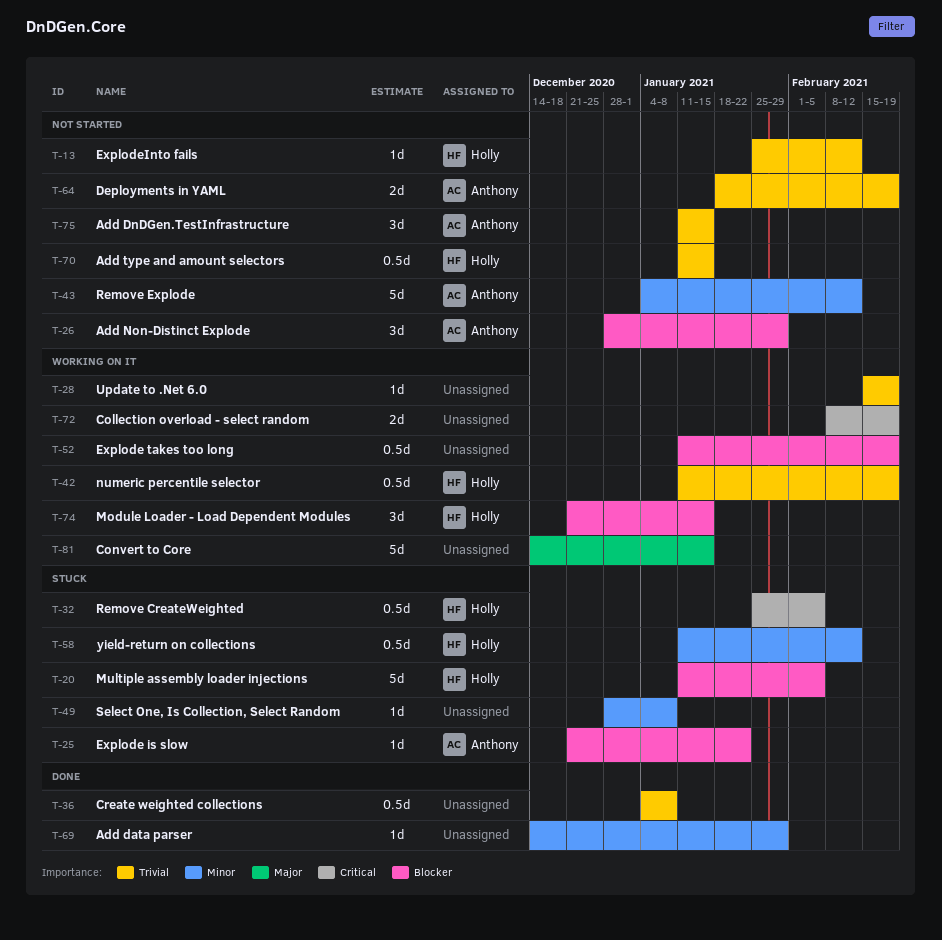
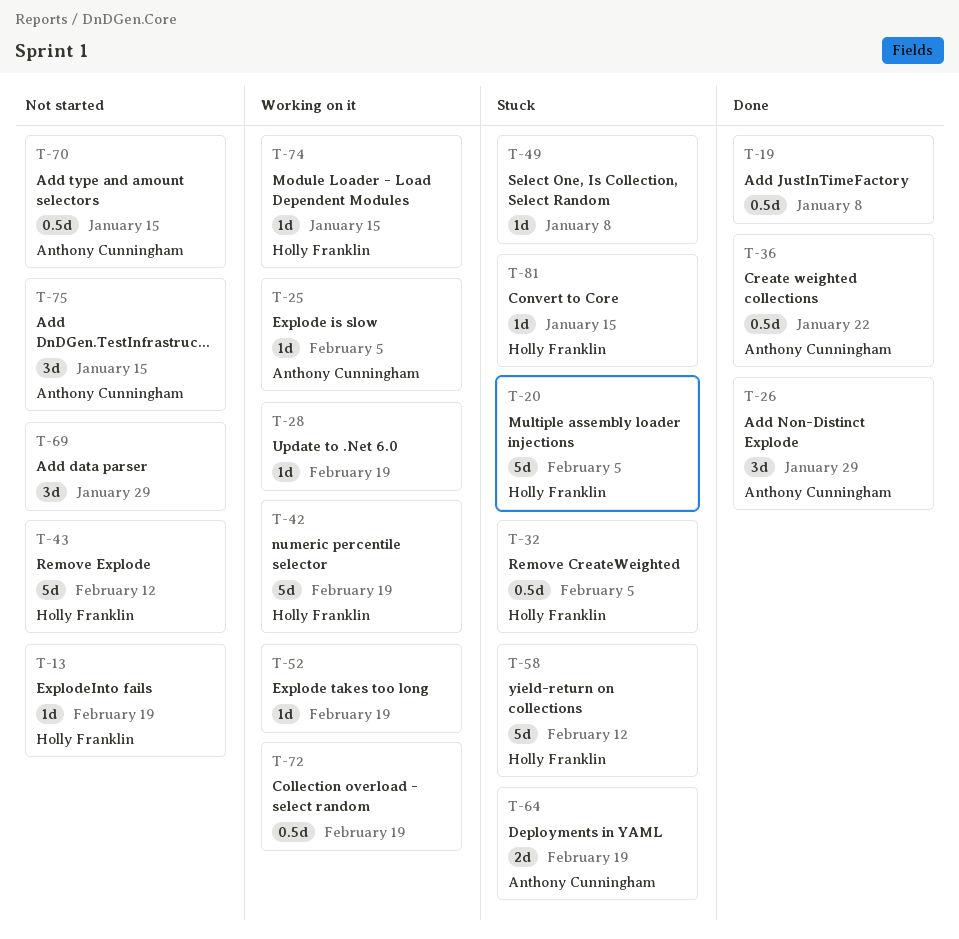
T-13, due: Feb 12 -> Feb 19
T-19: none -> present
T-25, status: Stuck -> Working on it
T-25, due: Jan 22 -> Feb 5
T-26, status: Not started -> Done
T-36, owner: none -> Anthony Cunningham
T-36, due: Jan 8 -> Jan 22
T-42, estimate: 0.5d -> 5d
T-43, owner: Anthony Cunningham -> Holly Franklin
T-52, estimate: 0.5d -> 1d
T-58, estimate: 0.5d -> 5d
T-64, status: Not started -> Stuck
T-69, status: Done -> Not started
T-69, estimate: 1d -> 3d
T-70, owner: Holly Franklin -> Anthony Cunningham
T-72, estimate: 2d -> 0.5d
T-74, estimate: 3d -> 1d
T-81, status: Working on it -> Stuck
T-81, owner: none -> Holly Franklin
T-81, estimate: 5d -> 1d

